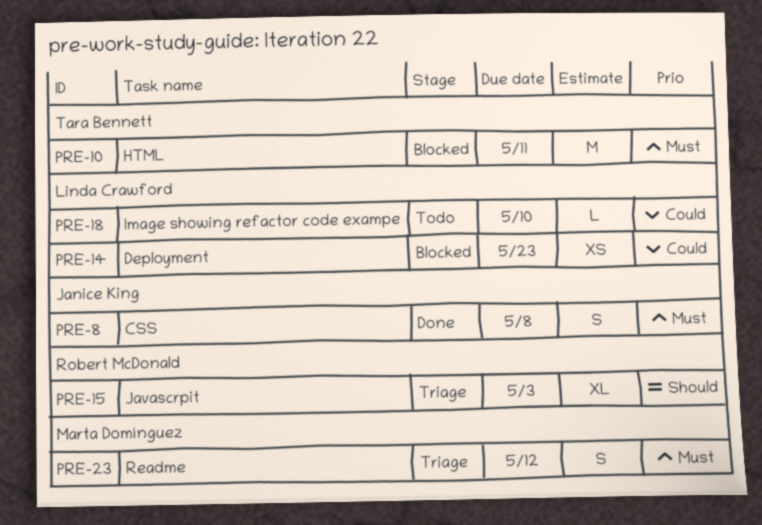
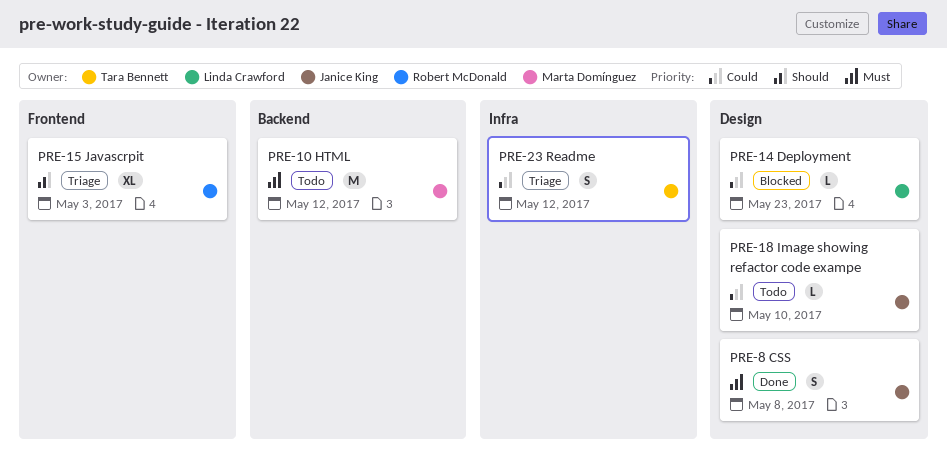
PRE-10, status: Blocked -> Todo
PRE-10, owner: Tara Bennett -> Marta Domínguez
PRE-10, due: May 11 -> May 12
PRE-14, estimate: XS -> L
PRE-18, owner: Linda Crawford -> Janice King
PRE-23, owner: Marta Domínguez -> Tara Bennett
PRE-23, priority: Must -> Could

